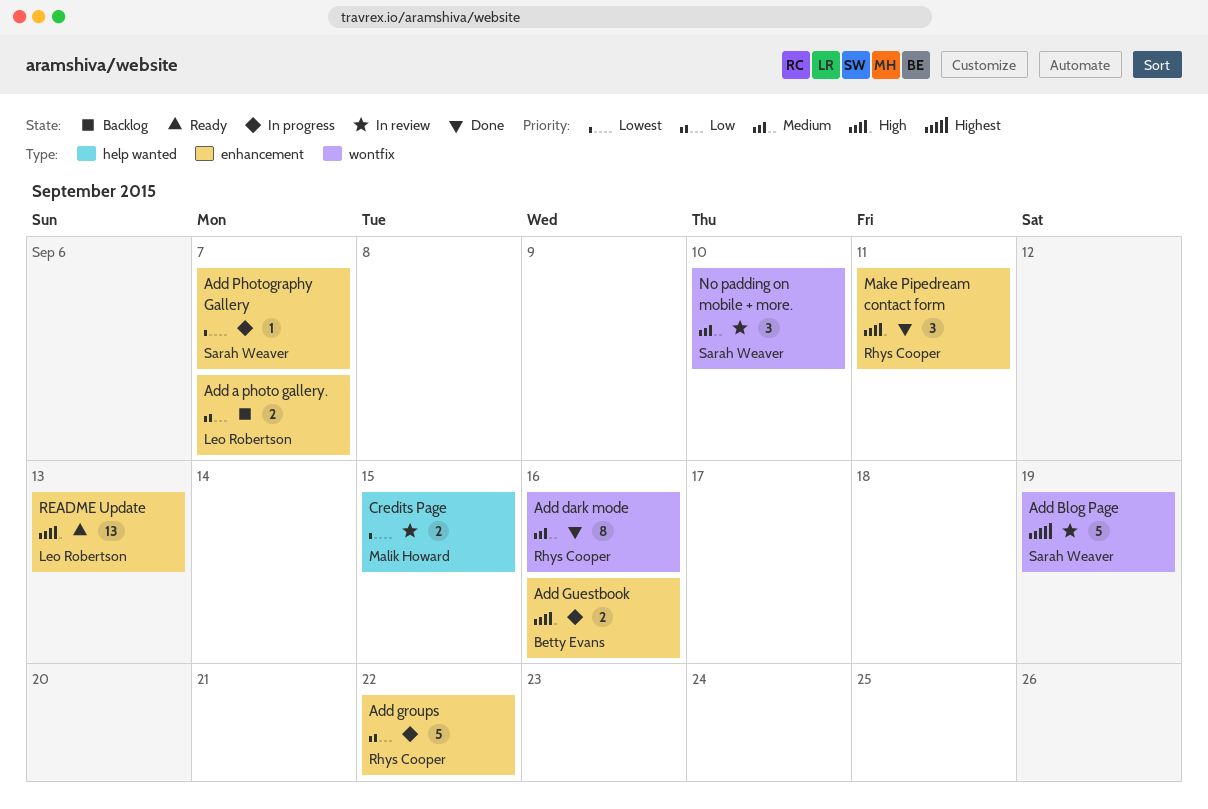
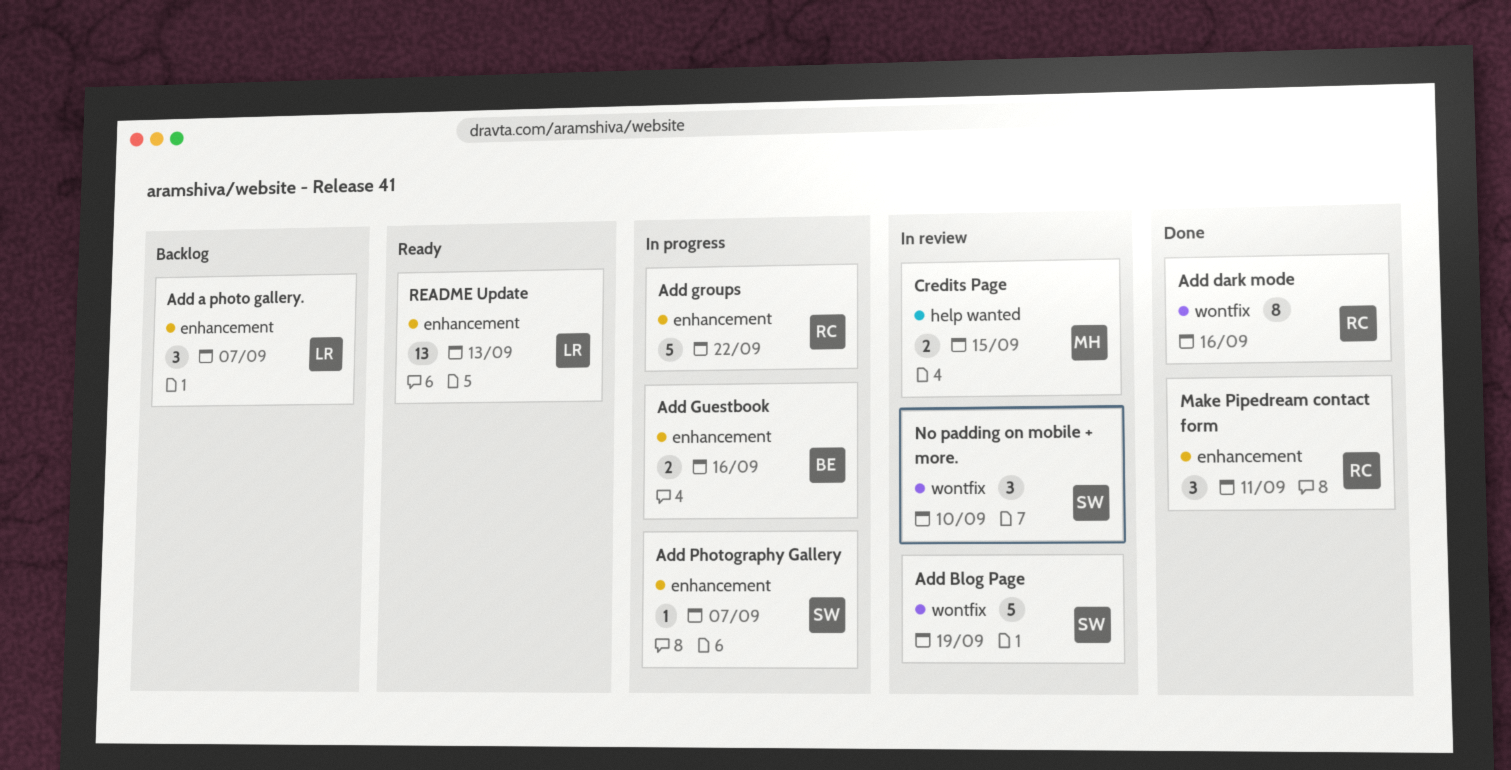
Add a photo gallery., estimate: 2 -> 3

